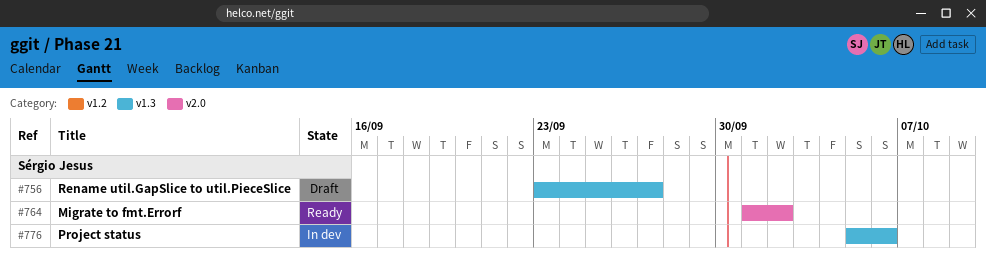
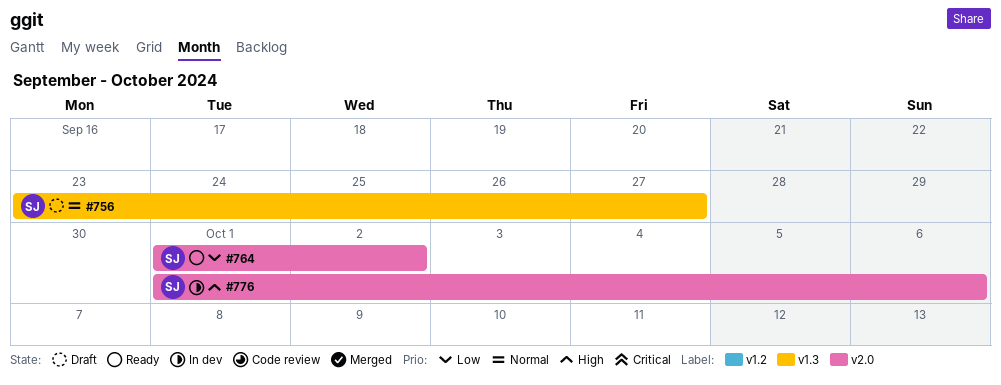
#776, label: v1.3 -> v2.0
#776, start: Oct 5 -> Oct 1

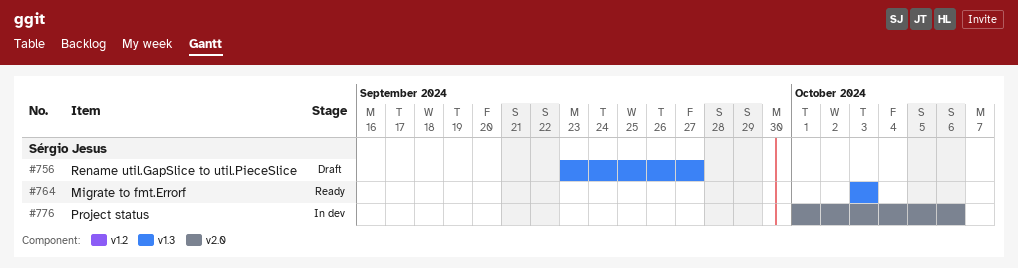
#764, label: v2.0 -> v1.3
#764, start: Oct 1 -> Oct 3
#764, due: Oct 2 -> Oct 3

